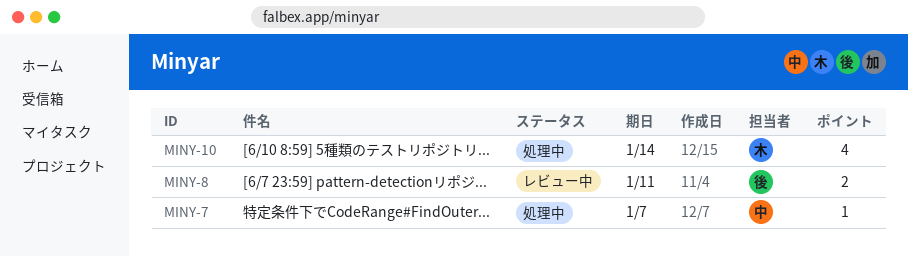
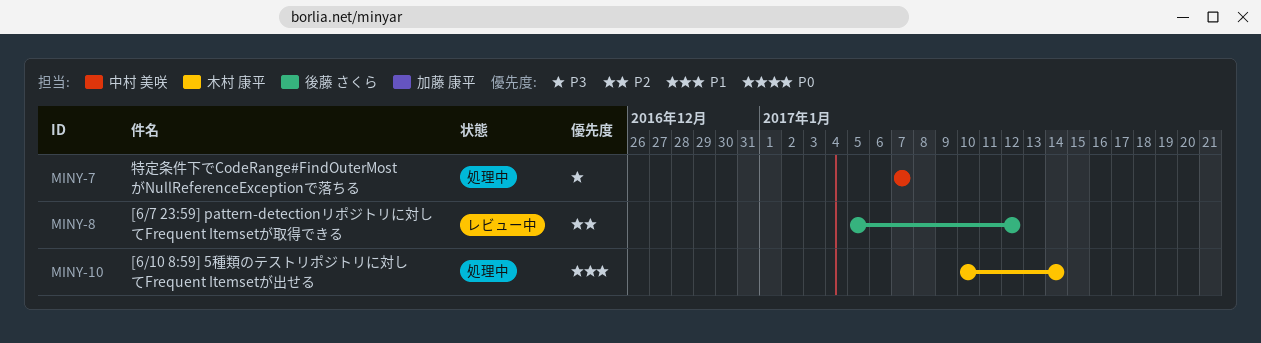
MINY-8, due: Jan 11 -> Jan 12

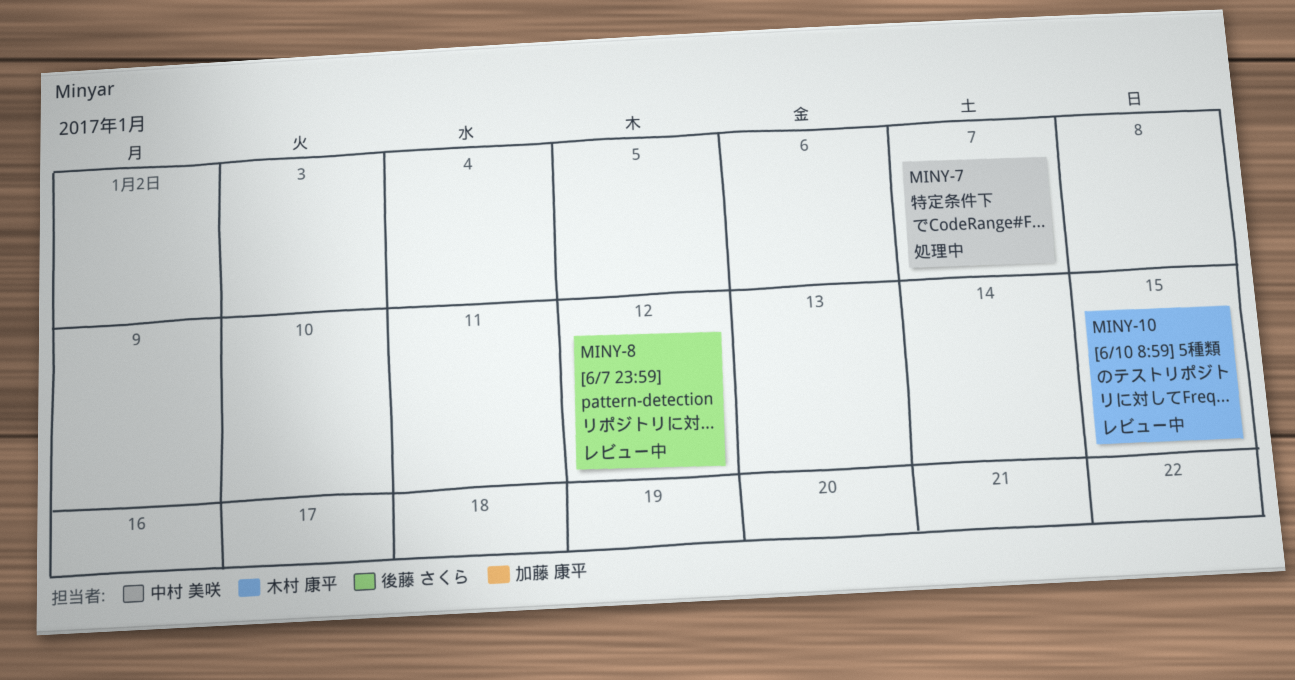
MINY-10, status: 処理中 -> レビュー中
MINY-10, due: Jan 14 -> Jan 15

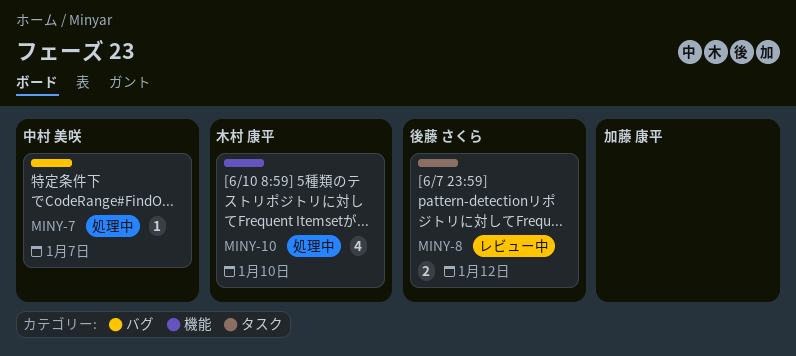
MINY-10, status: レビュー中 -> 処理中
MINY-10, due: Jan 15 -> Jan 10

